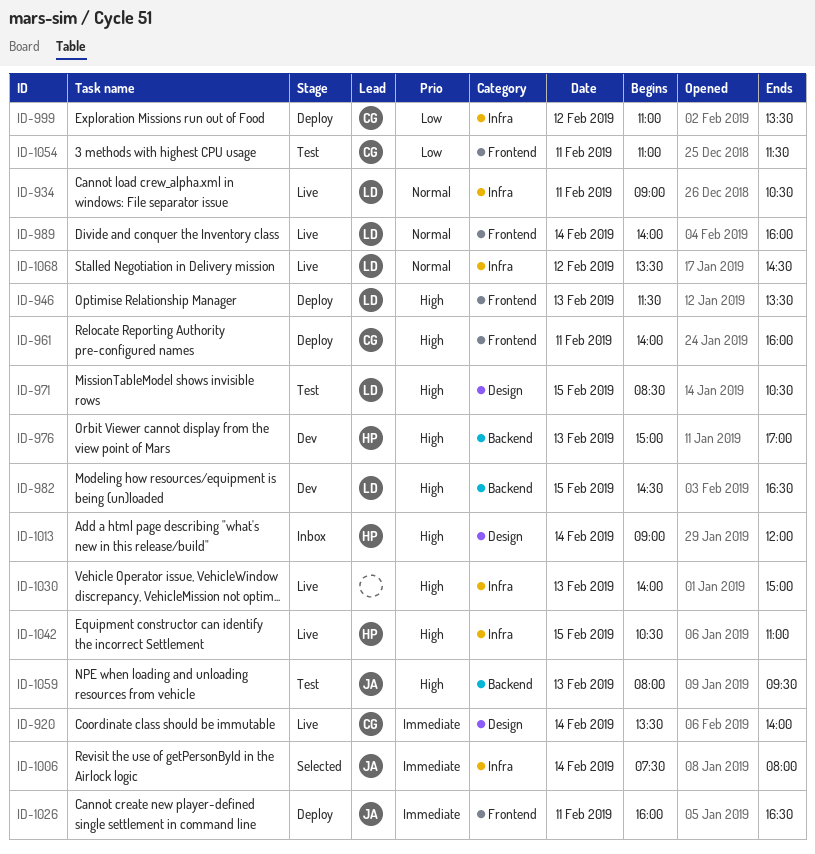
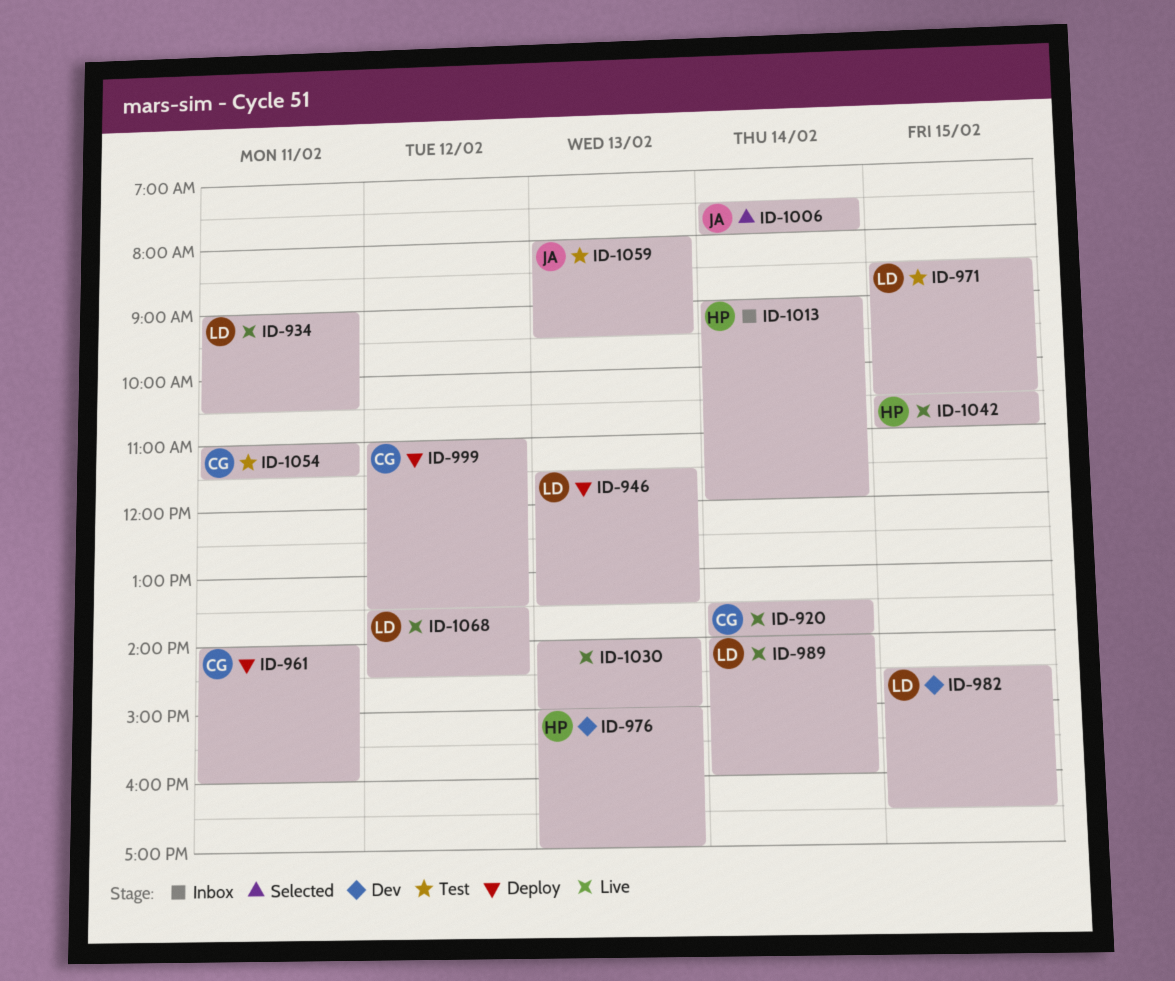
ID-1026: present -> none

